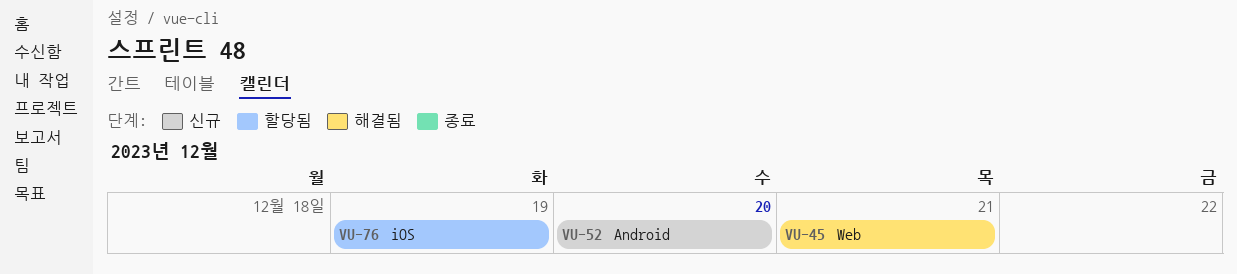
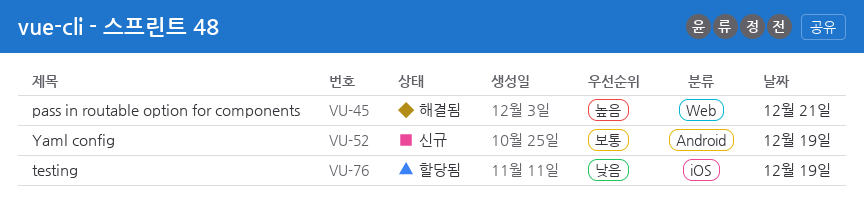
VU-52, day: Dec 20 -> Dec 19

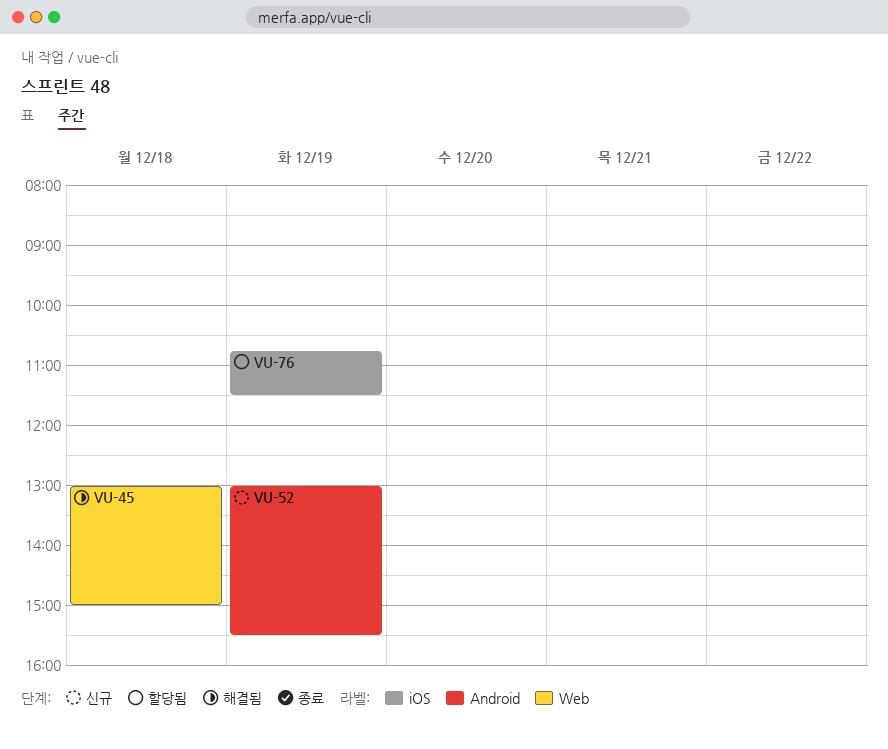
VU-45, day: Dec 21 -> Dec 18

